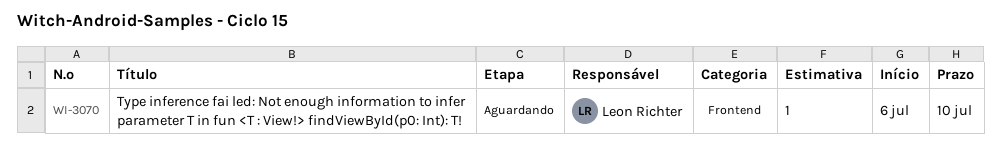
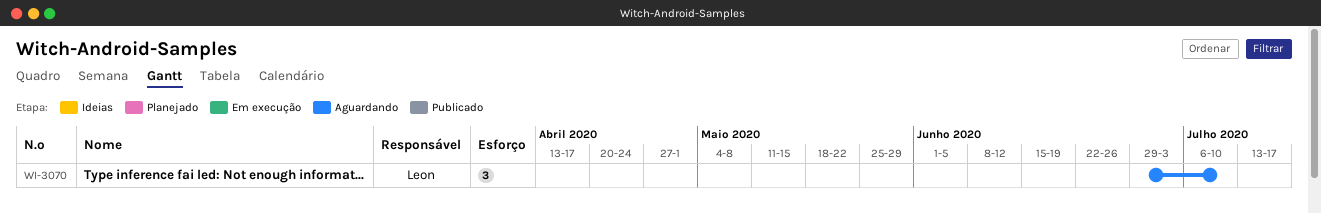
WI-3070, estimate: 1 -> 3
WI-3070, start: Jul 6 -> Jun 29

